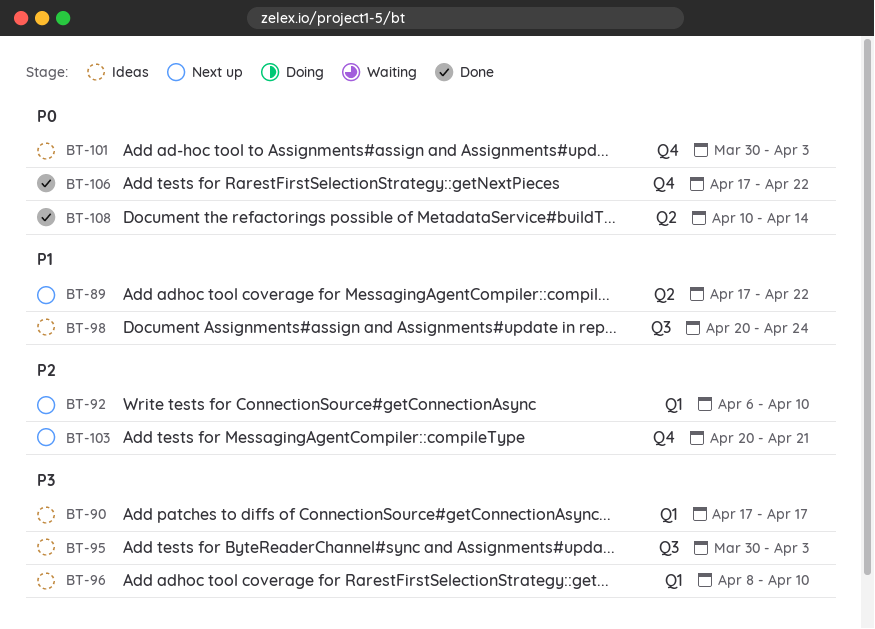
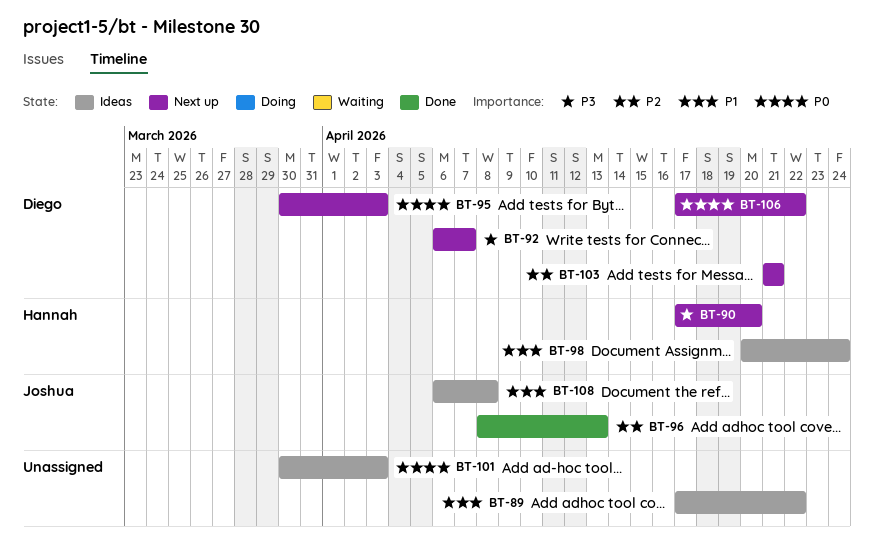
BT-89, status: Next up -> Ideas
BT-90, status: Ideas -> Next up
BT-90, due: Apr 17 -> Apr 20
BT-92, priority: P2 -> P3
BT-92, due: Apr 10 -> Apr 7
BT-95, status: Ideas -> Next up
BT-95, priority: P3 -> P0
BT-96, status: Ideas -> Done
BT-96, priority: P3 -> P2
BT-96, due: Apr 10 -> Apr 13
BT-103, start: Apr 20 -> Apr 21
BT-106, status: Done -> Next up
BT-108, status: Done -> Ideas
BT-108, priority: P0 -> P1
BT-108, start: Apr 10 -> Apr 6
BT-108, due: Apr 14 -> Apr 8

